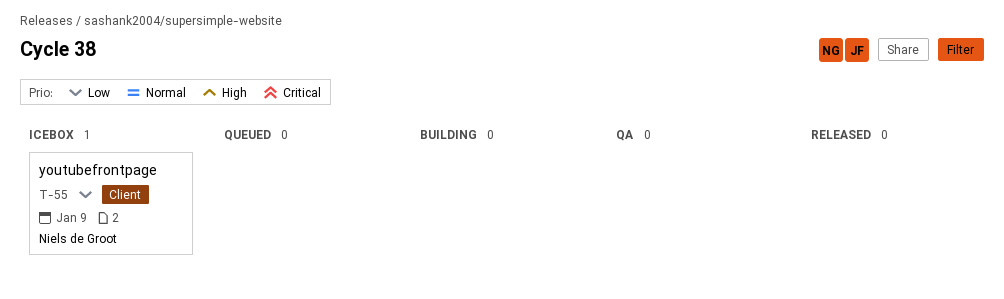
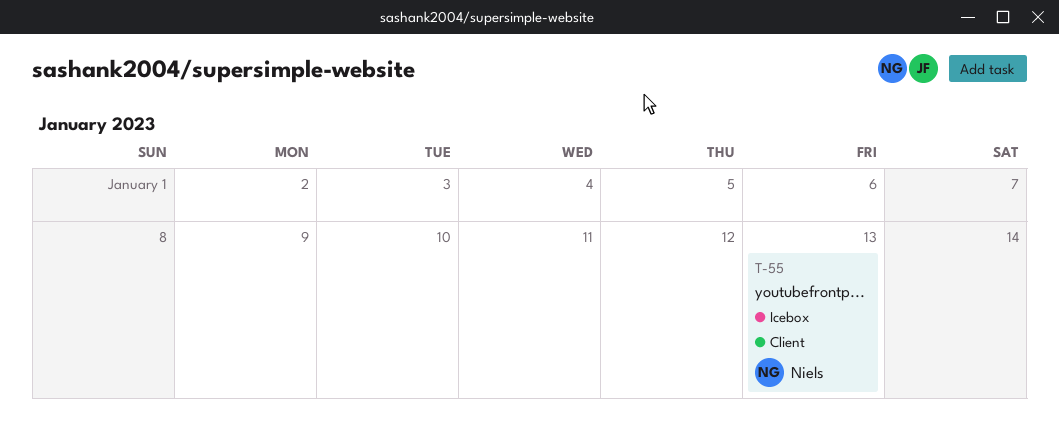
T-55, due: Jan 9 -> Jan 13

